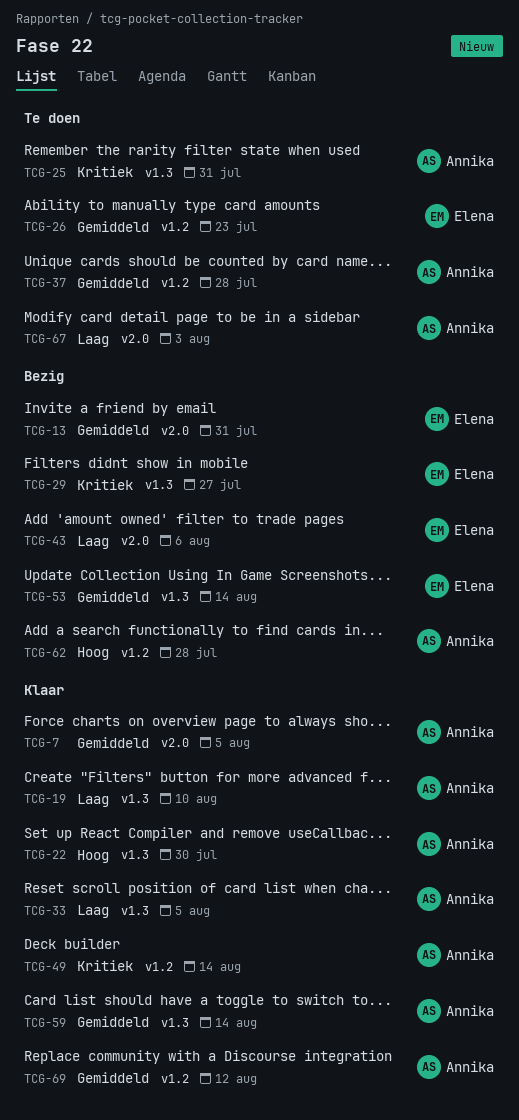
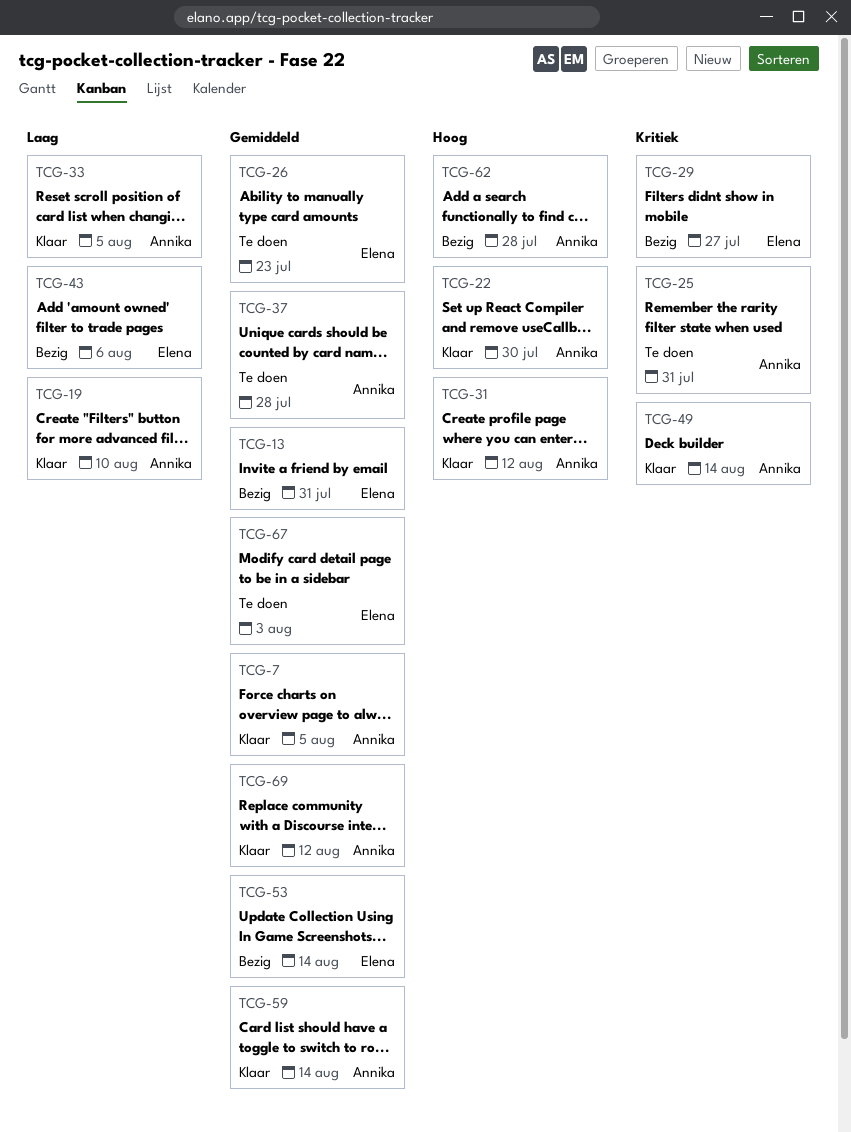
TCG-31: none -> present
TCG-67, owner: Annika -> Elena
TCG-67, priority: Laag -> Gemiddeld

